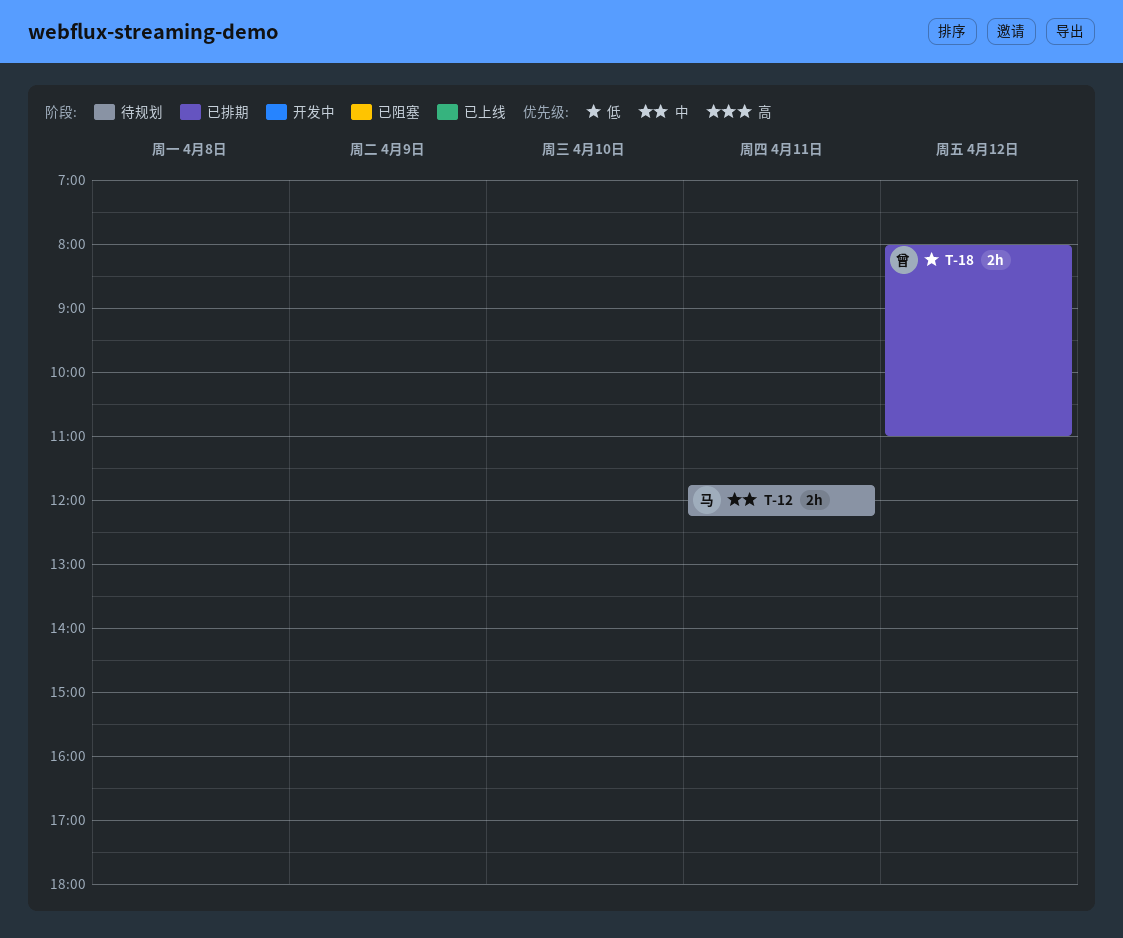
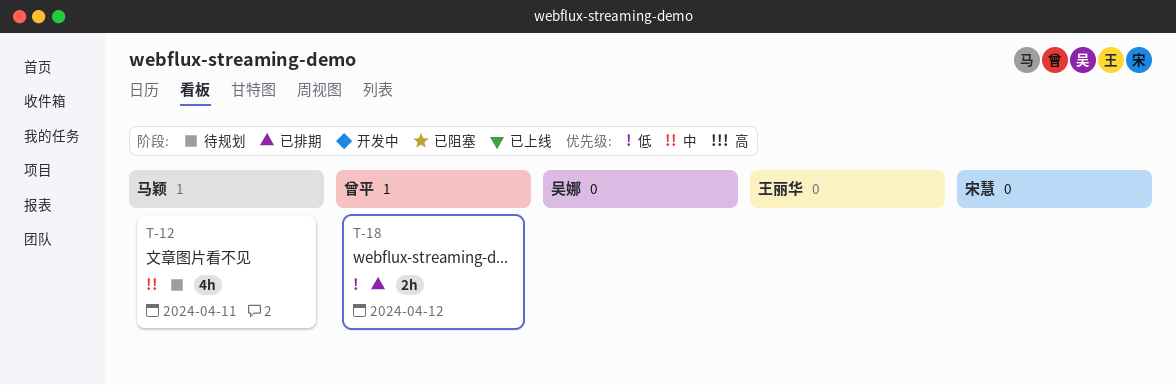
T-12, estimate: 2h -> 4h

